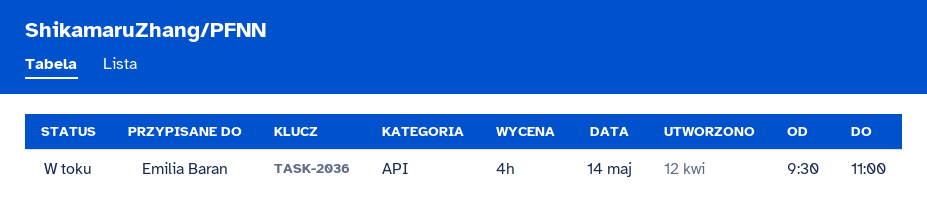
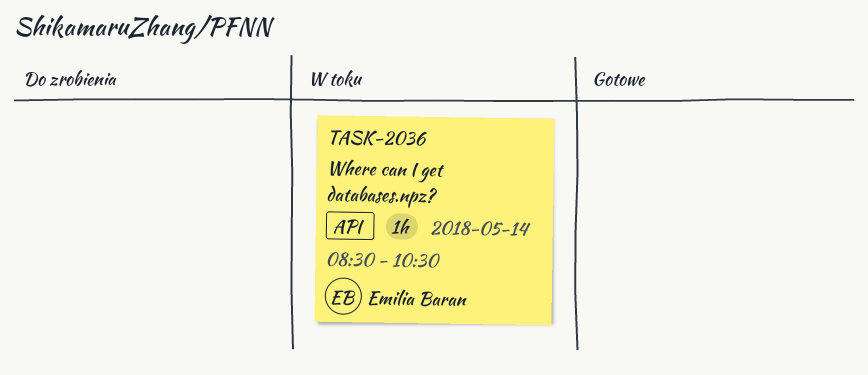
TASK-2036, estimate: 4h -> 1h
TASK-2036, begins: 09:30 -> 08:30
TASK-2036, ends: 11:00 -> 10:30

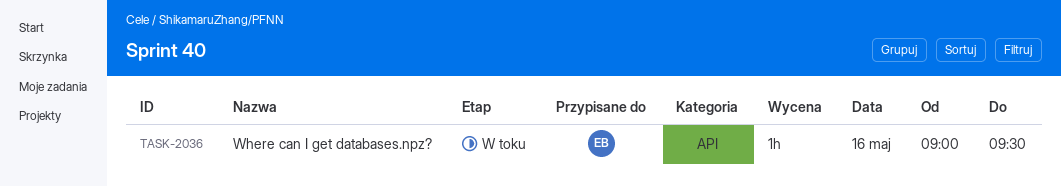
TASK-2036, day: May 14 -> May 16
TASK-2036, begins: 08:30 -> 09:00
TASK-2036, ends: 10:30 -> 09:30

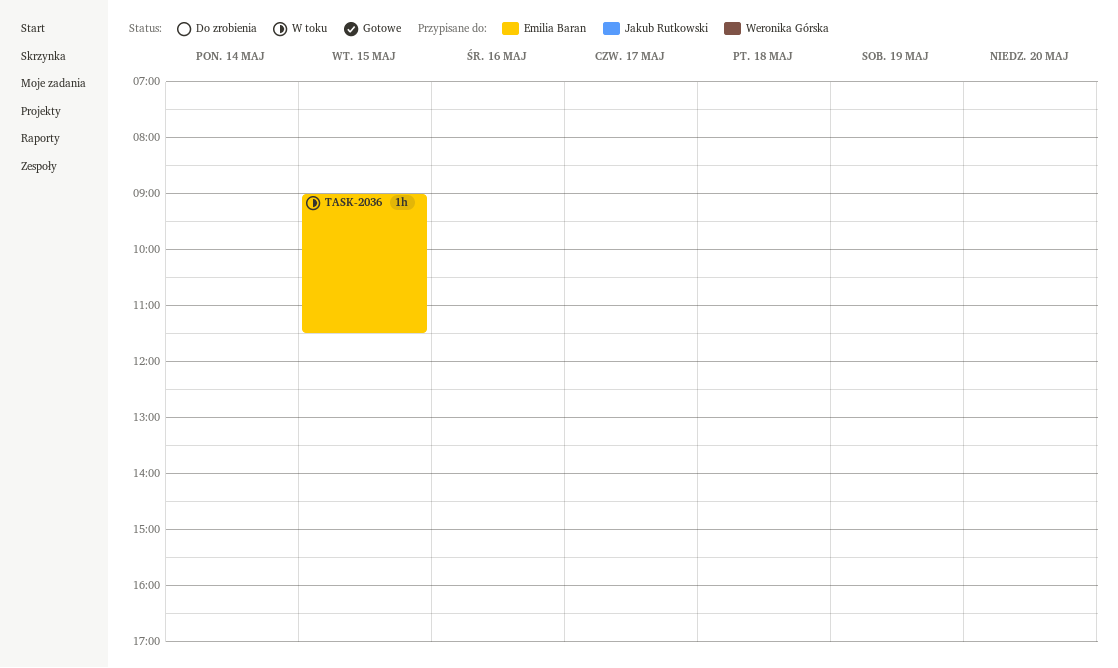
TASK-2036, day: May 16 -> May 15
TASK-2036, ends: 09:30 -> 11:30

